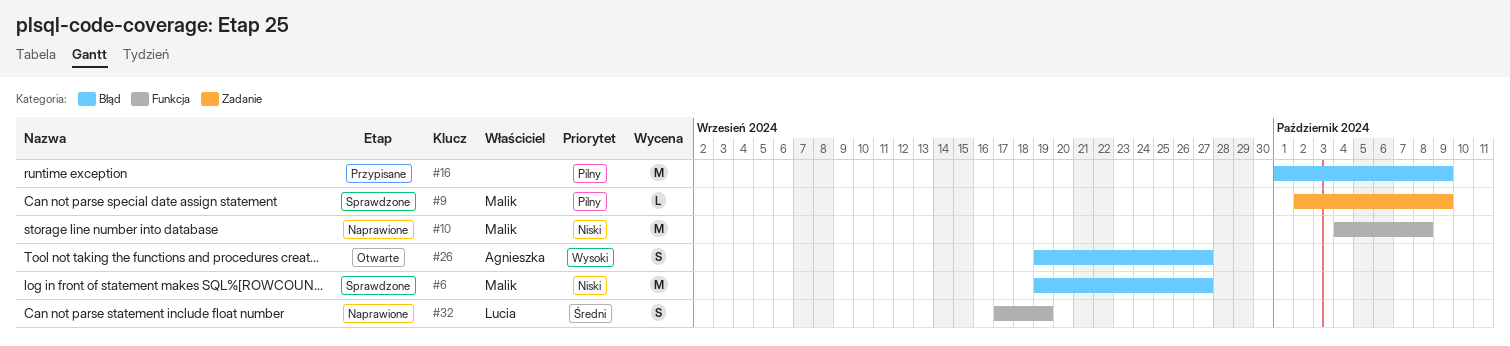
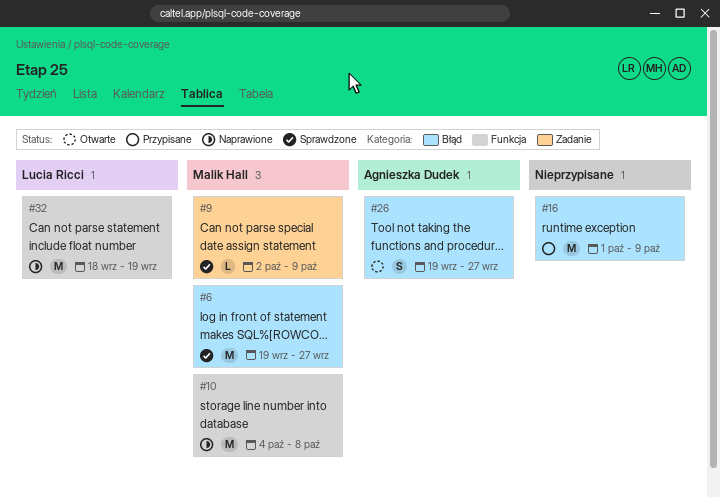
#32, estimate: S -> M
#32, start: Sep 17 -> Sep 18

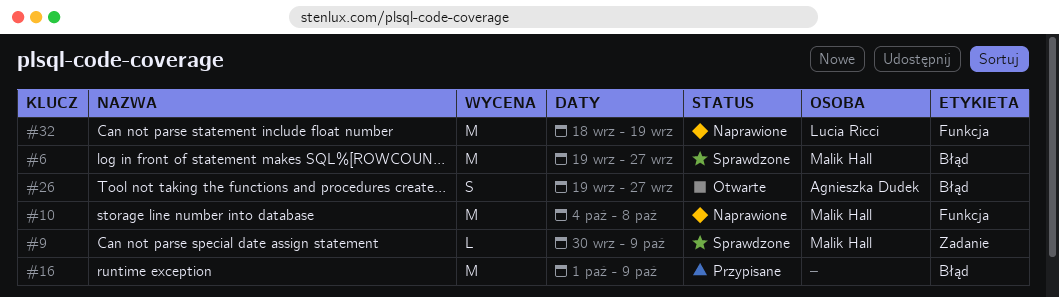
#9, start: Oct 2 -> Sep 30

